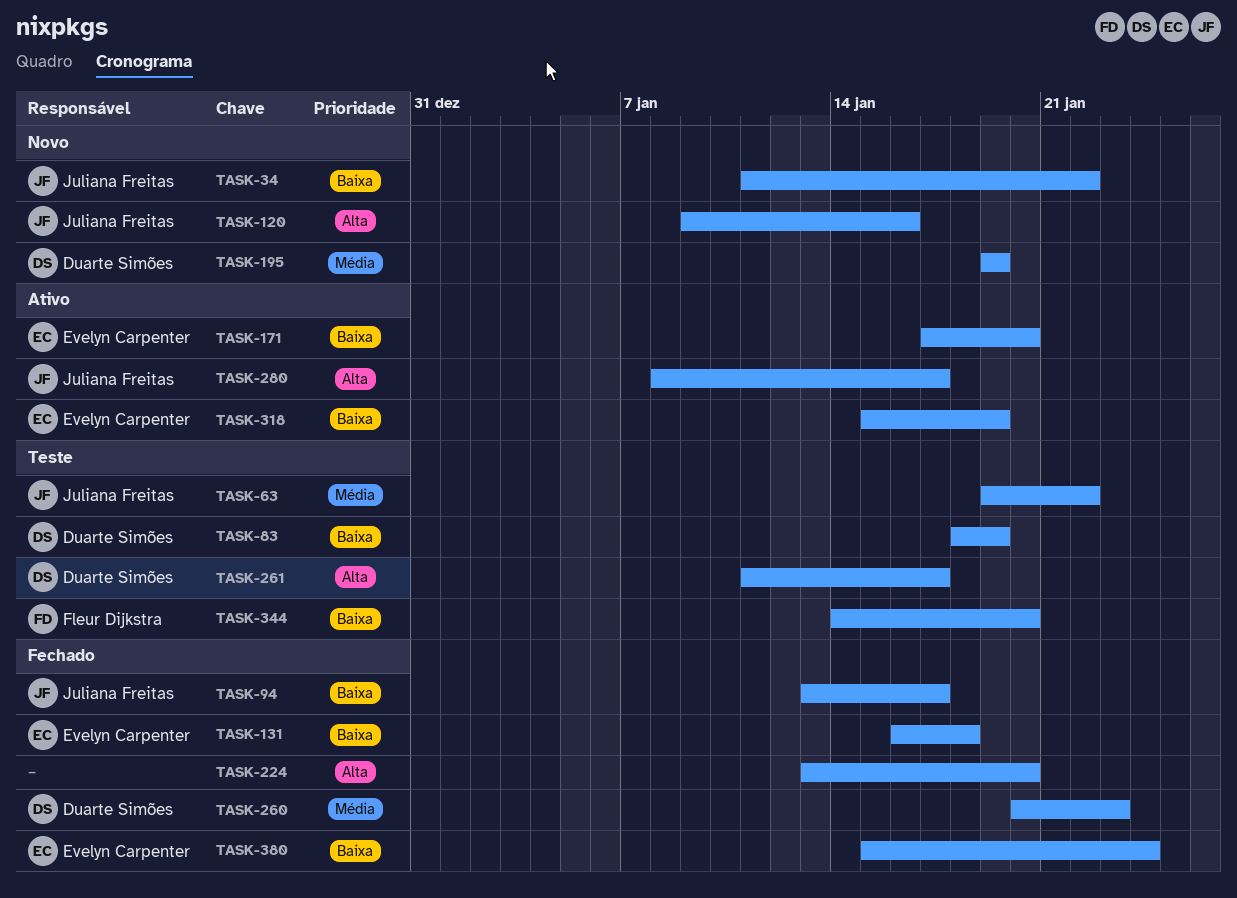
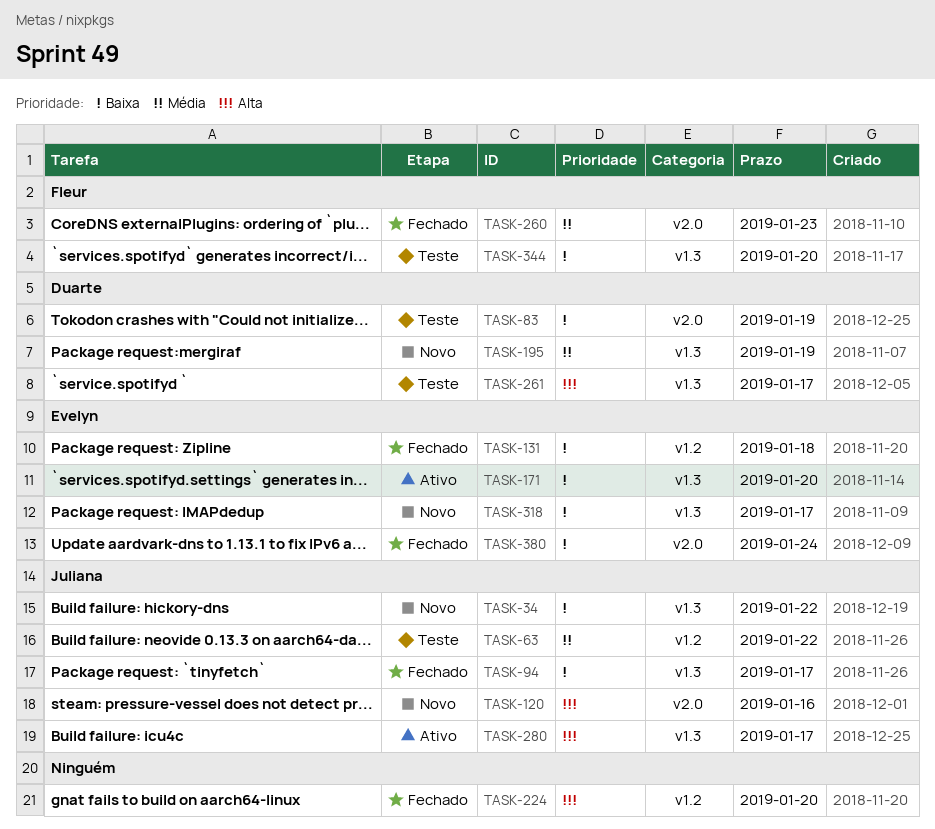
TASK-260, owner: Duarte Simões -> Fleur Dijkstra
TASK-318, status: Ativo -> Novo
TASK-318, due: Jan 19 -> Jan 17

